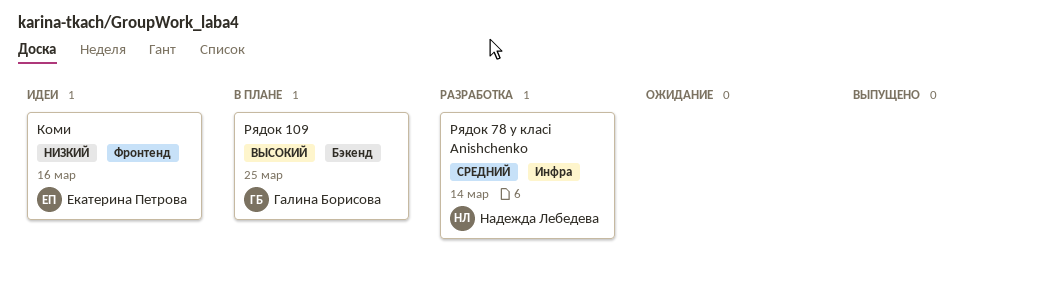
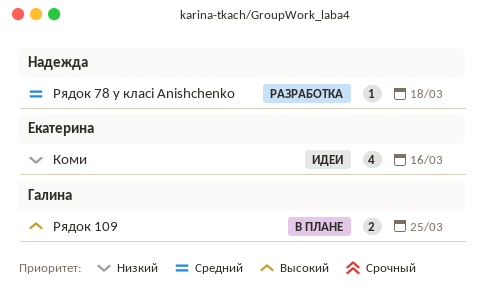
Рядок 78 у класі Anishchenko, due: Mar 14 -> Mar 18

